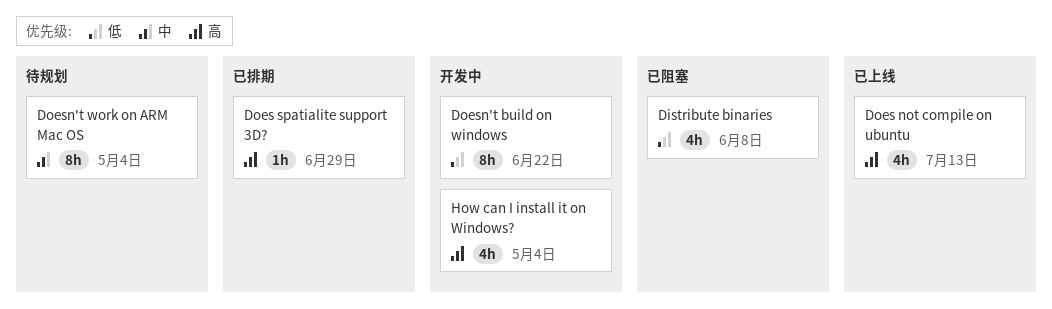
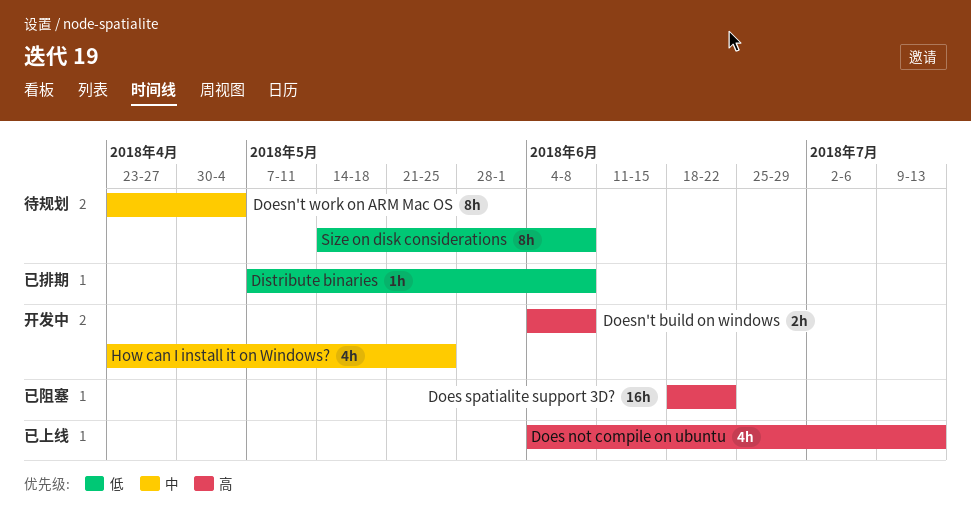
Distribute binaries, status: 已阻塞 -> 已排期
Distribute binaries, estimate: 4h -> 1h
Does spatialite support 3D?, status: 已排期 -> 已阻塞
Does spatialite support 3D?, estimate: 1h -> 16h
Does spatialite support 3D?, due: Jun 29 -> Jun 22
Doesn't build on windows, priority: 低 -> 高
Doesn't build on windows, estimate: 8h -> 2h
Doesn't build on windows, due: Jun 22 -> Jun 8
How can I install it on Windows?, priority: 高 -> 中
How can I install it on Windows?, due: May 4 -> May 25
Size on disk considerations: none -> present

